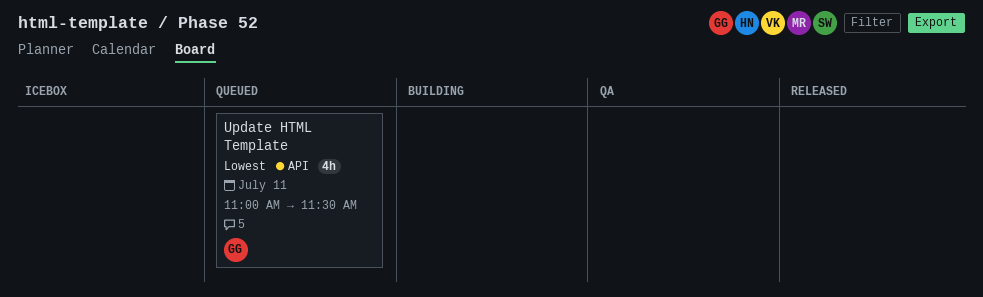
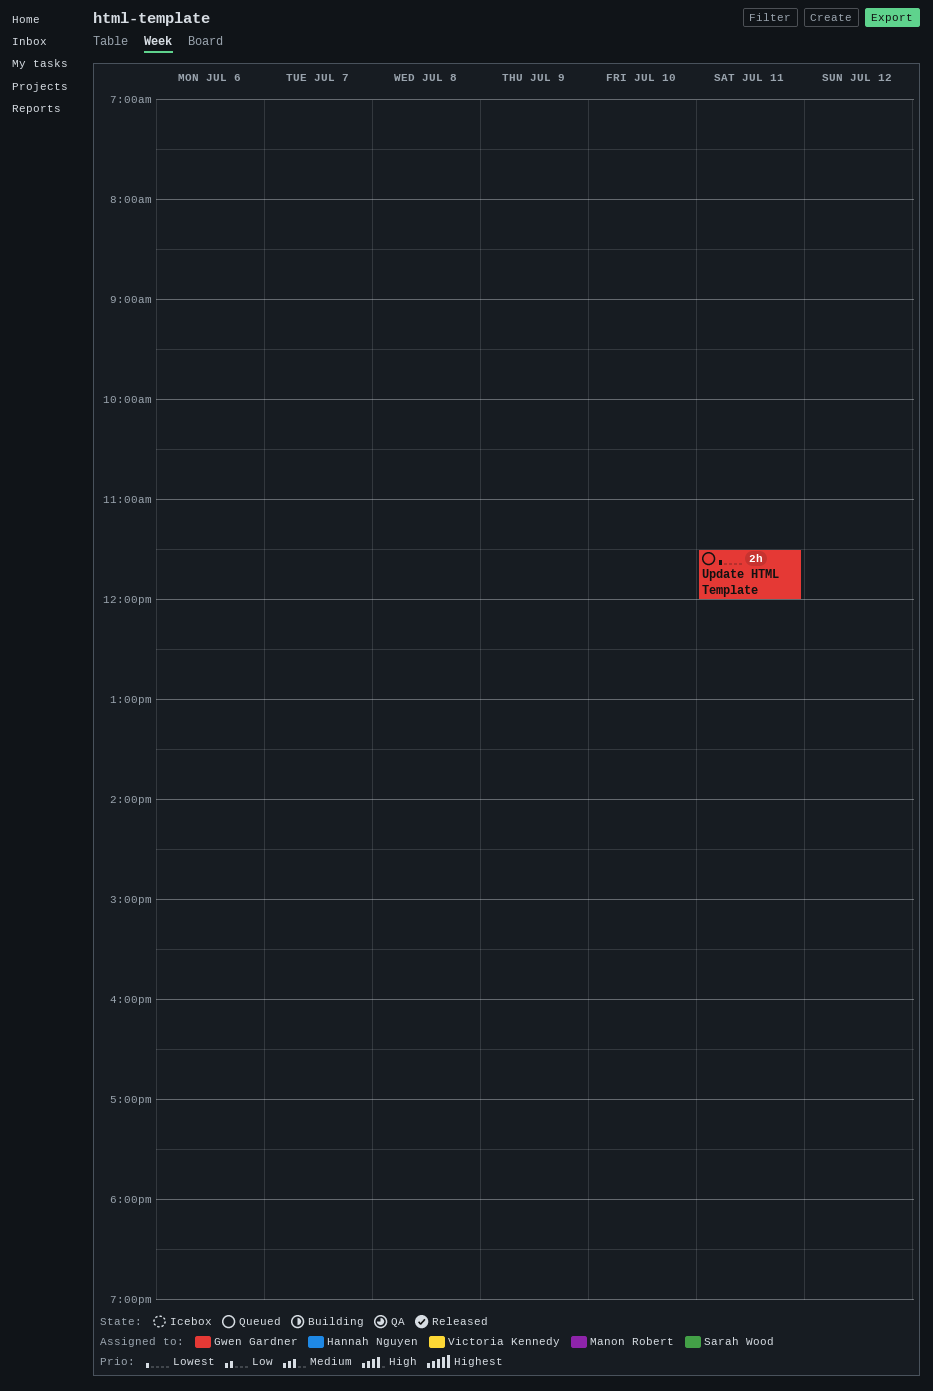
Update HTML Template, estimate: 4h -> 2h
Update HTML Template, begins: 11:00 -> 11:30
Update HTML Template, ends: 11:30 -> 12:00

